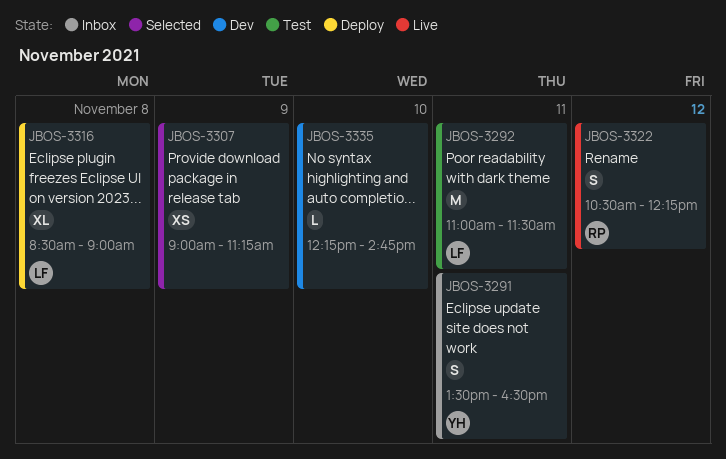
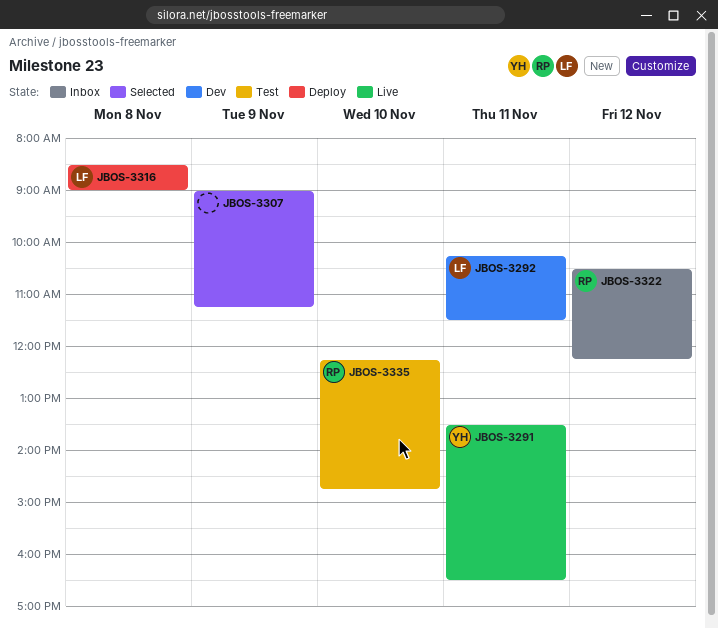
JBOS-3291, status: Inbox -> Live
JBOS-3292, status: Test -> Dev
JBOS-3292, begins: 11:00 -> 10:15
JBOS-3322, status: Live -> Inbox
JBOS-3335, status: Dev -> Test
JBOS-3335, owner: none -> RP

